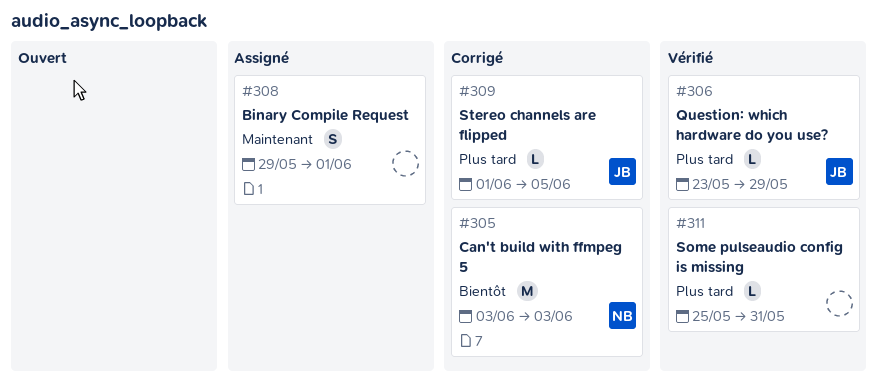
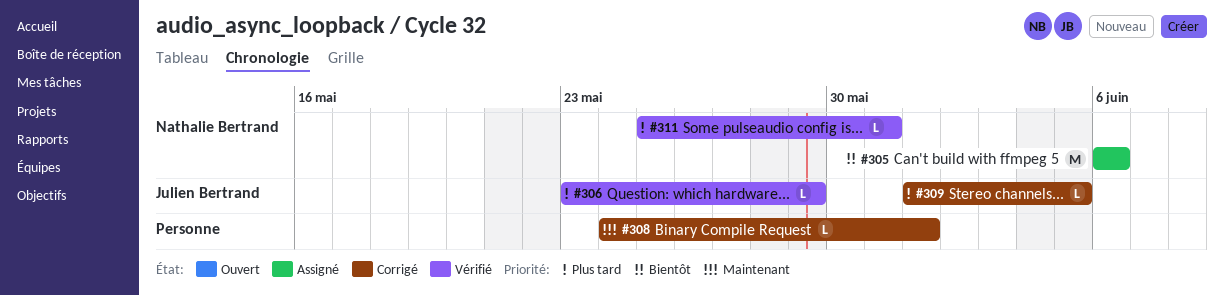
#305, status: Corrigé -> Assigné
#305, start: Jun 3 -> Jun 6
#305, due: Jun 3 -> Jun 6
#308, status: Assigné -> Corrigé
#308, estimate: S -> L
#308, start: May 29 -> May 24
#311, owner: none -> Nathalie Bertrand

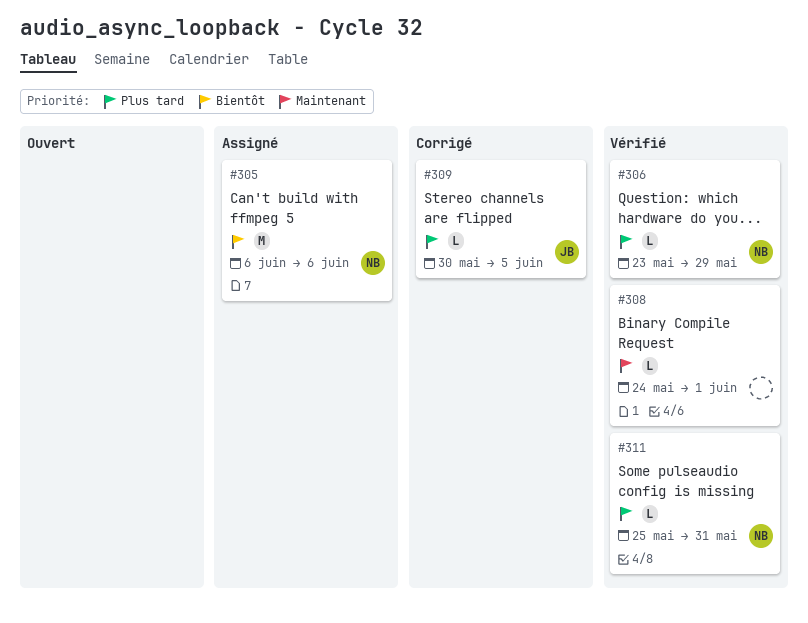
#306, owner: Julien Bertrand -> Nathalie Bertrand
#308, status: Corrigé -> Vérifié
#309, start: Jun 1 -> May 30

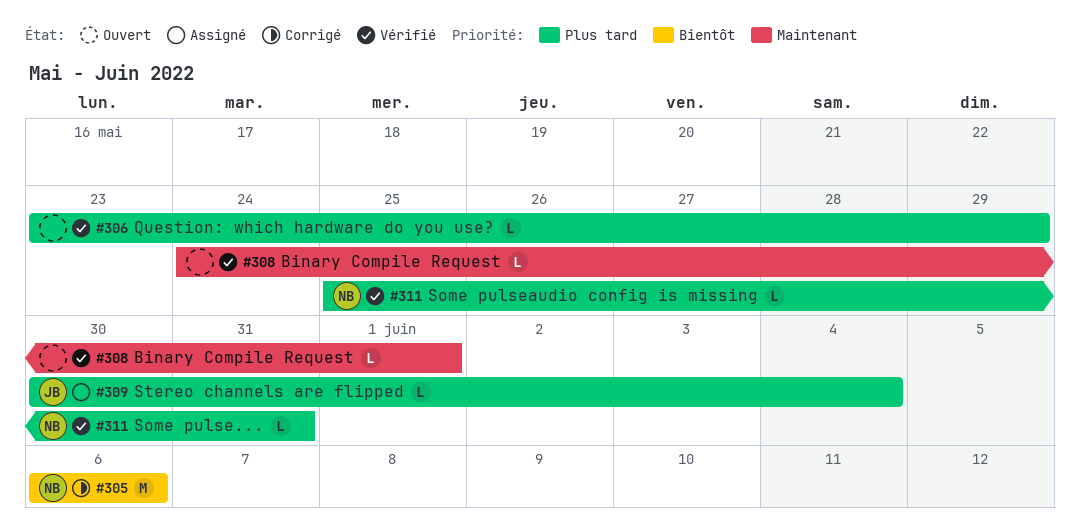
#305, status: Assigné -> Corrigé
#306, owner: NB -> none
#309, status: Corrigé -> Assigné
#309, due: Jun 5 -> Jun 4

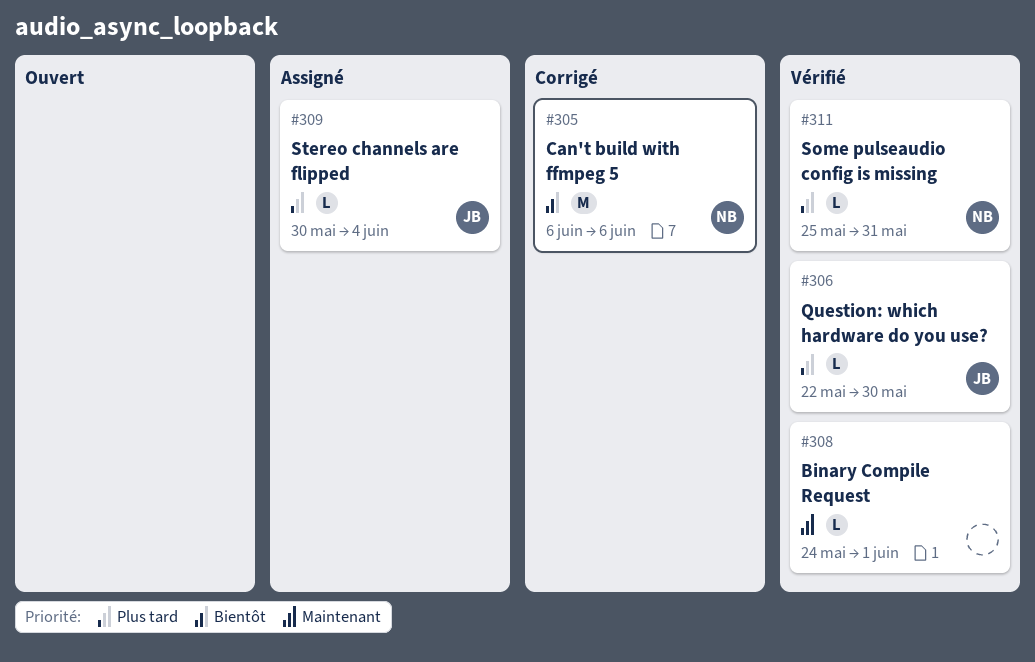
#306, owner: none -> JB
#306, start: May 23 -> May 22
#306, due: May 29 -> May 30

